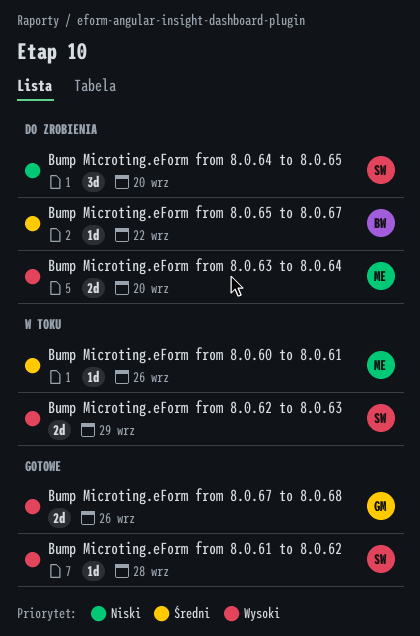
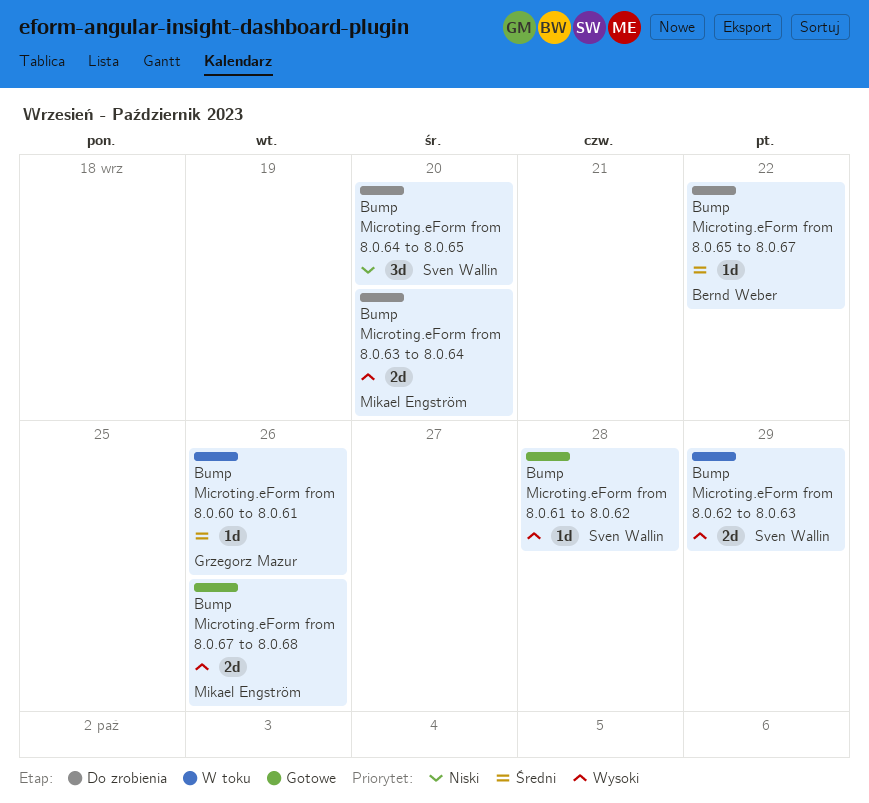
Bump Microting.eForm from 8.0.60 to 8.0.61, owner: Mikael Engström -> Grzegorz Mazur
Bump Microting.eForm from 8.0.67 to 8.0.68, owner: Grzegorz Mazur -> Mikael Engström

